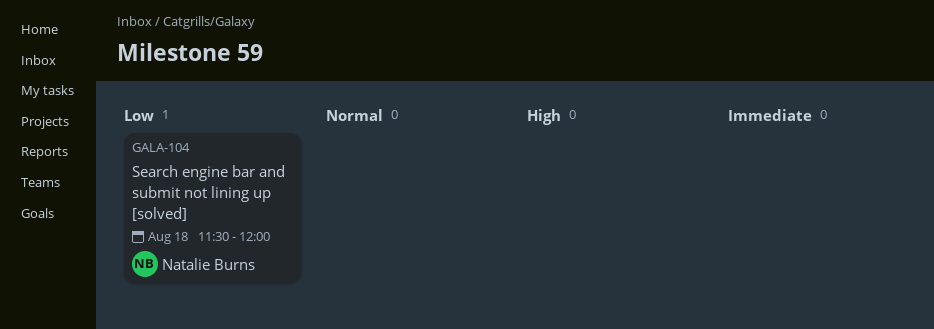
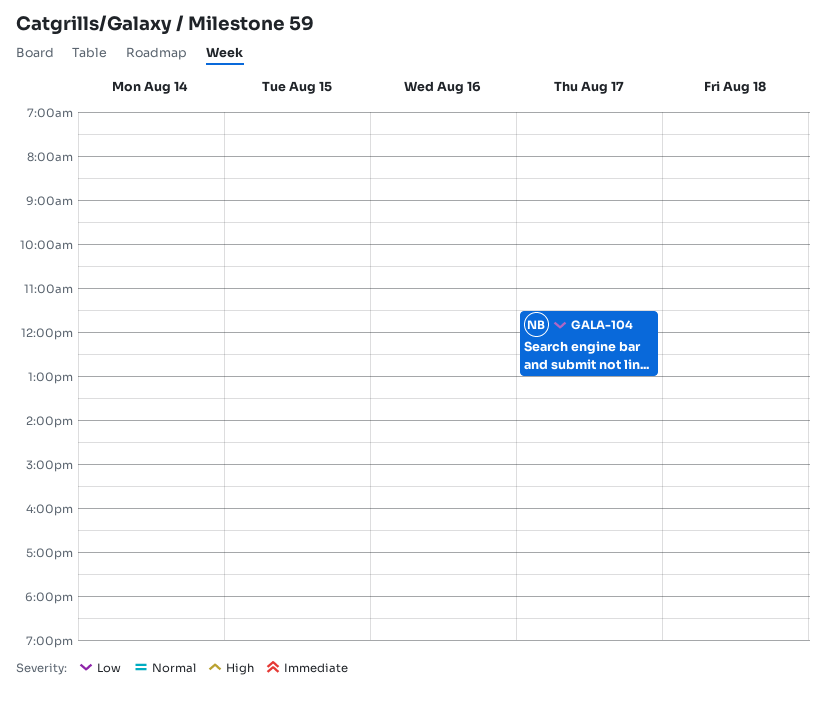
GALA-104, day: Aug 18 -> Aug 17
GALA-104, ends: 12:00 -> 13:00

